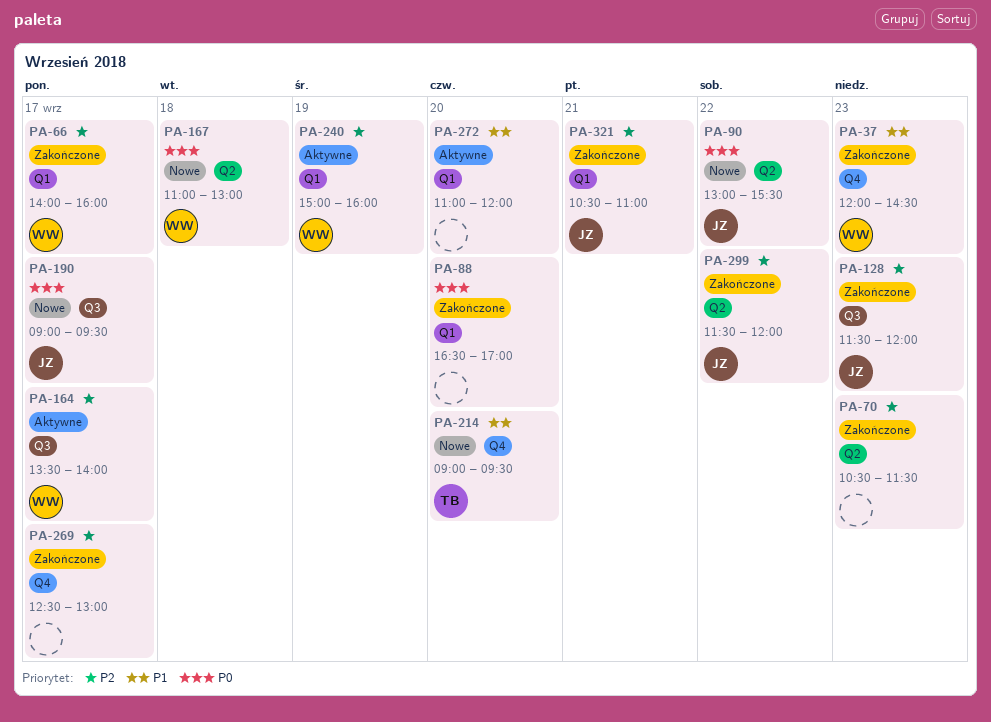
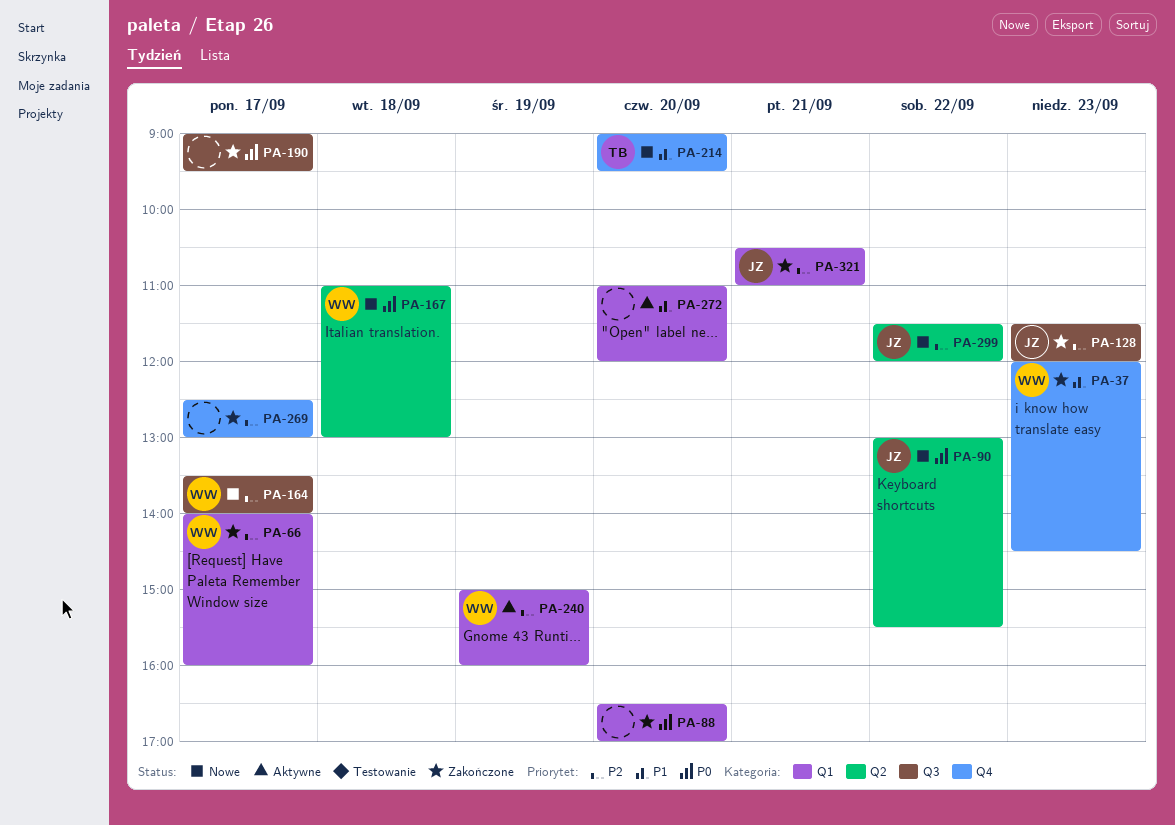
PA-70: present -> none
PA-164, status: Aktywne -> Nowe
PA-190, status: Nowe -> Zakończone
PA-190, owner: JZ -> none
PA-299, status: Zakończone -> Nowe

